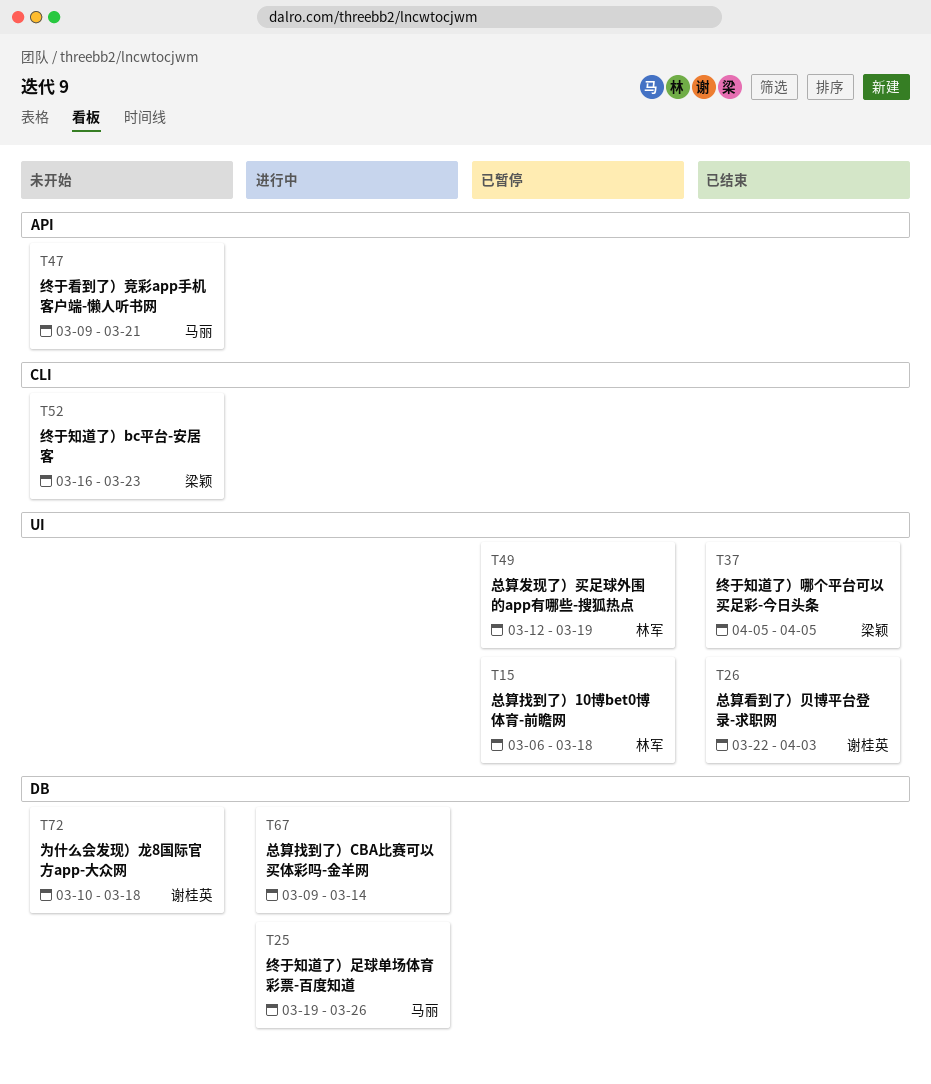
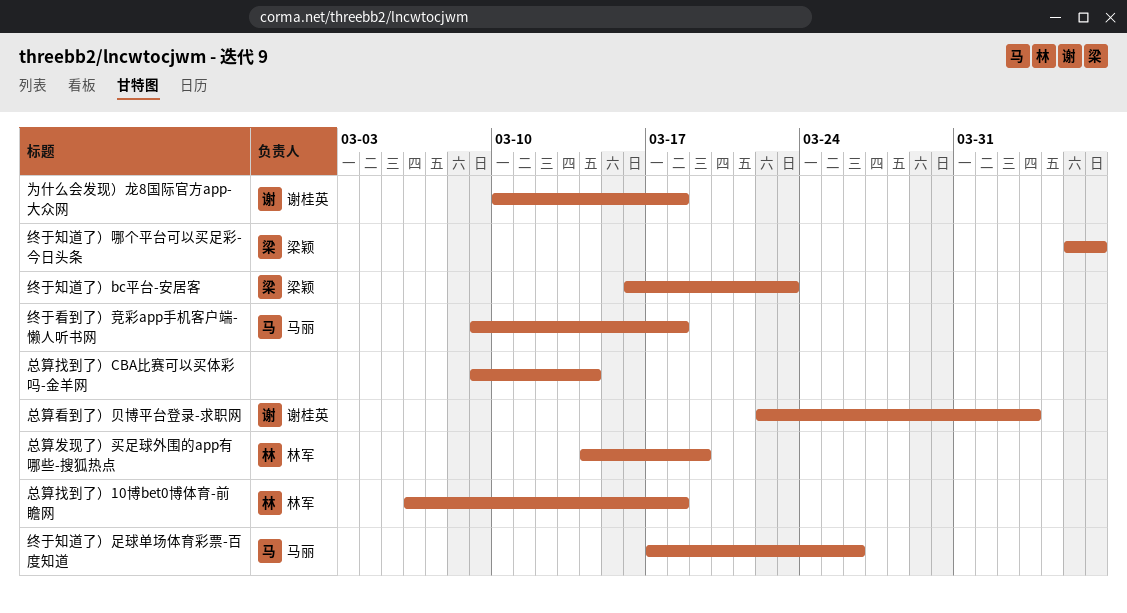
总算发现了）买足球外围的app有哪些-搜狐热点, start: Mar 12 -> Mar 14
终于看到了）竞彩app手机客户端-懒人听书网, due: Mar 21 -> Mar 18
终于知道了）哪个平台可以买足彩-今日头条, due: Apr 5 -> Apr 6
终于知道了）足球单场体育彩票-百度知道, start: Mar 19 -> Mar 17

